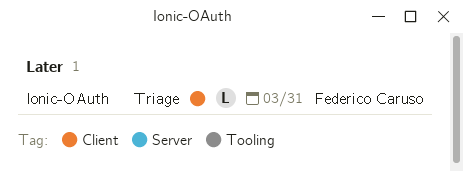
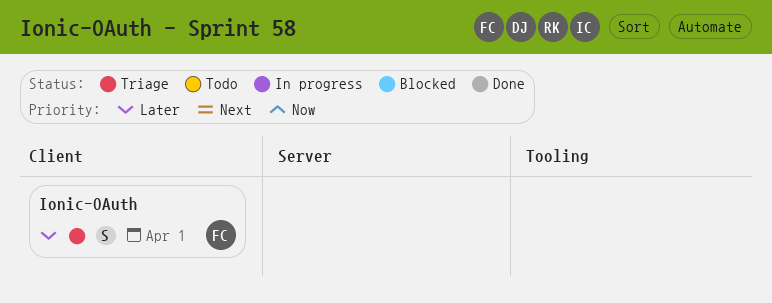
Ionic-OAuth, estimate: L -> S
Ionic-OAuth, due: Mar 31 -> Apr 1

